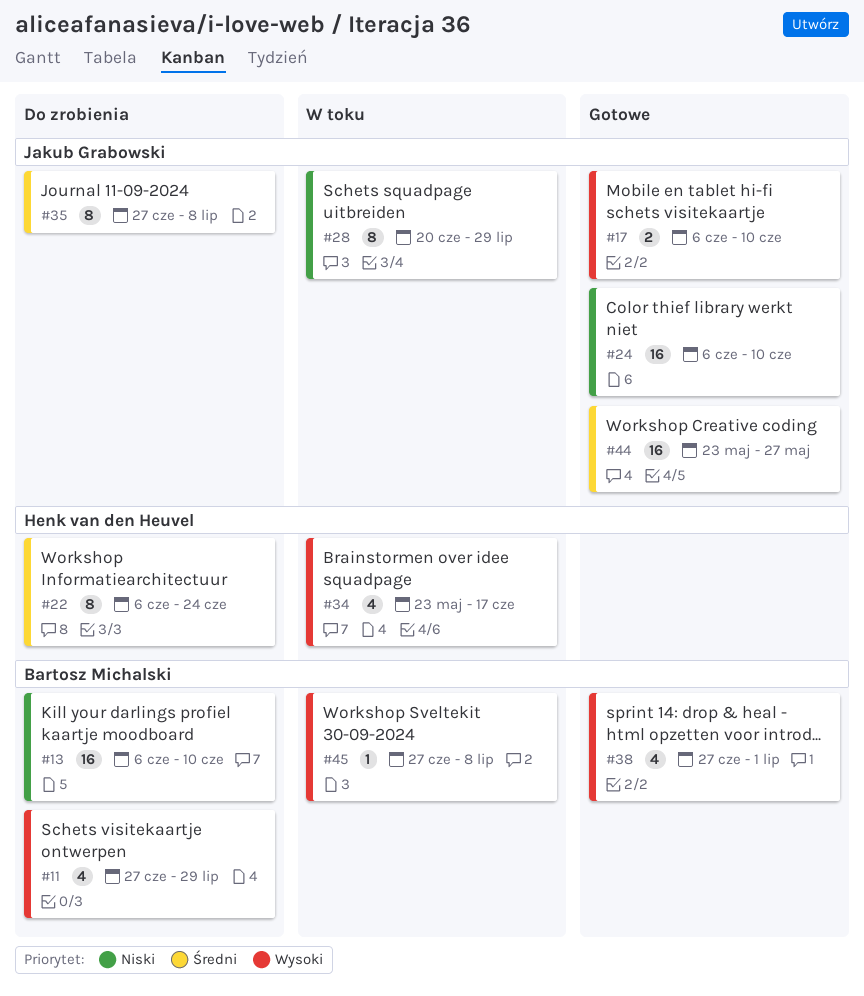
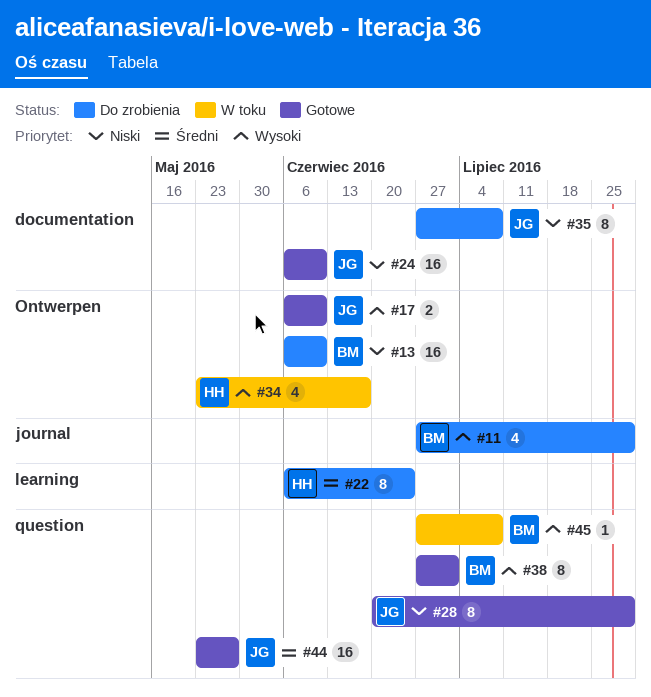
#28, status: W toku -> Gotowe
#35, priority: Średni -> Niski
#38, estimate: 4 -> 8

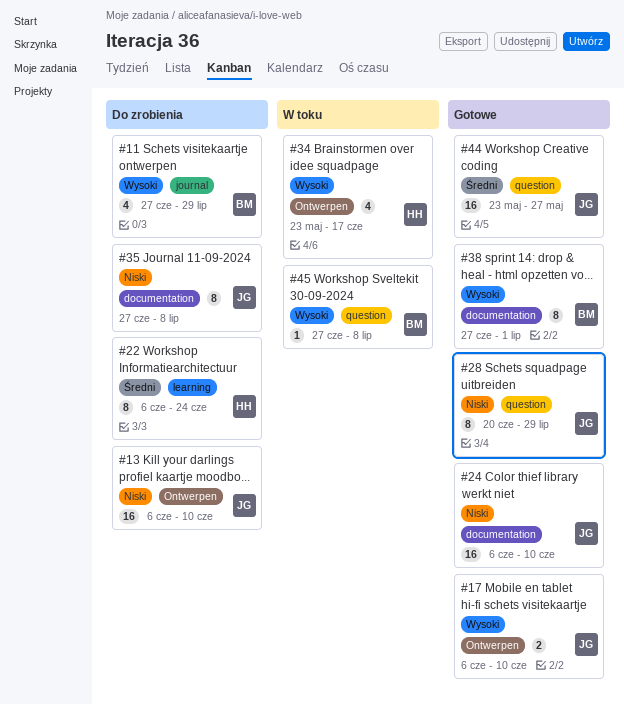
#13, owner: BM -> JG
#38, label: question -> documentation

